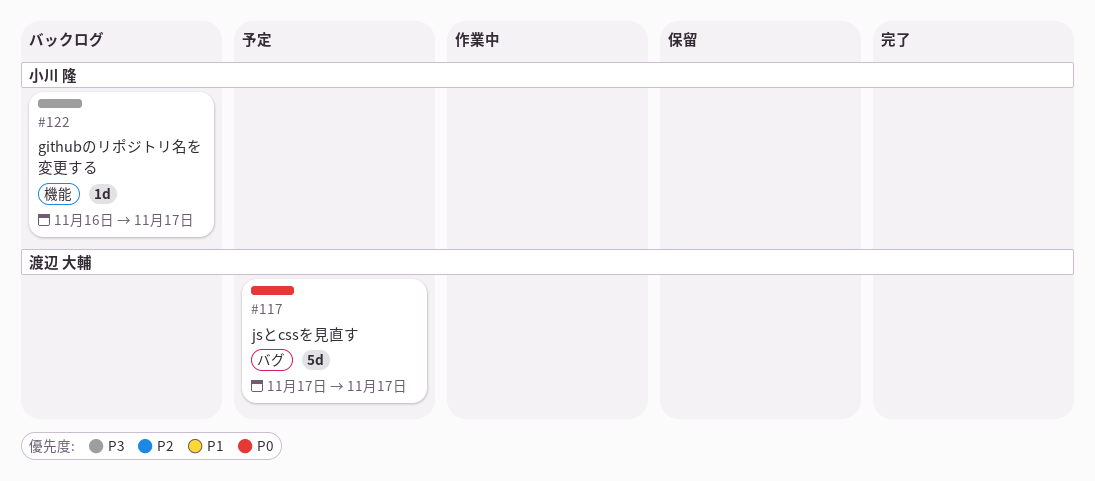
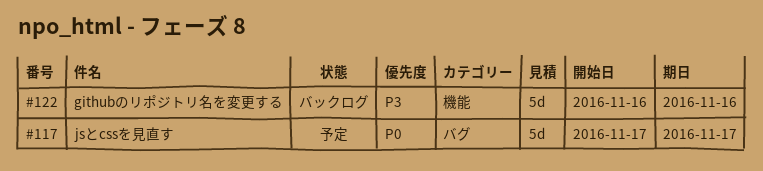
#122, estimate: 1d -> 5d
#122, due: Nov 17 -> Nov 16

